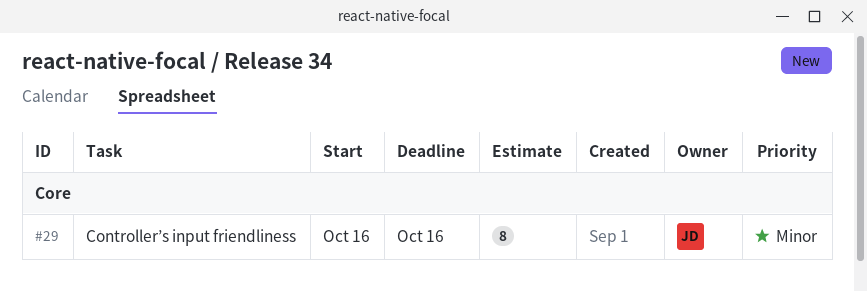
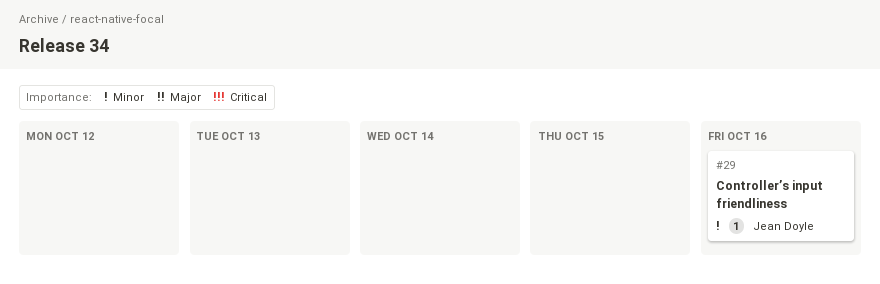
#29, estimate: 8 -> 1

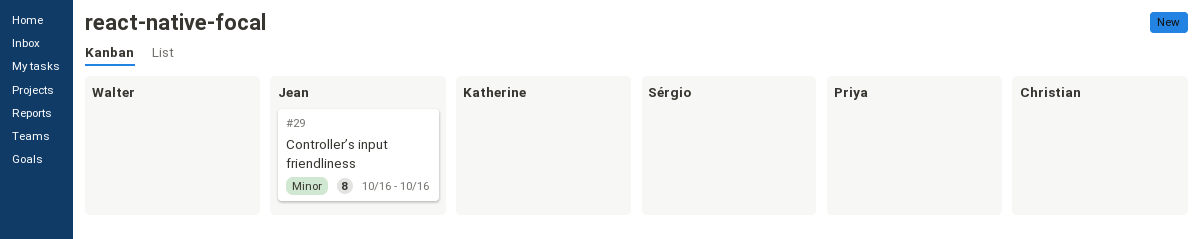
#29, estimate: 1 -> 8

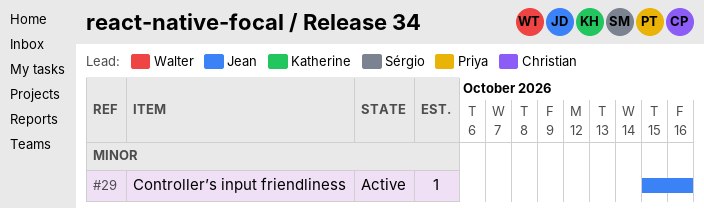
#29, estimate: 8 -> 1
#29, start: Oct 16 -> Oct 15

